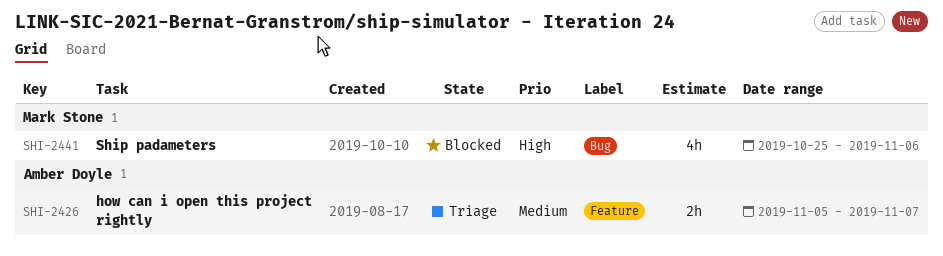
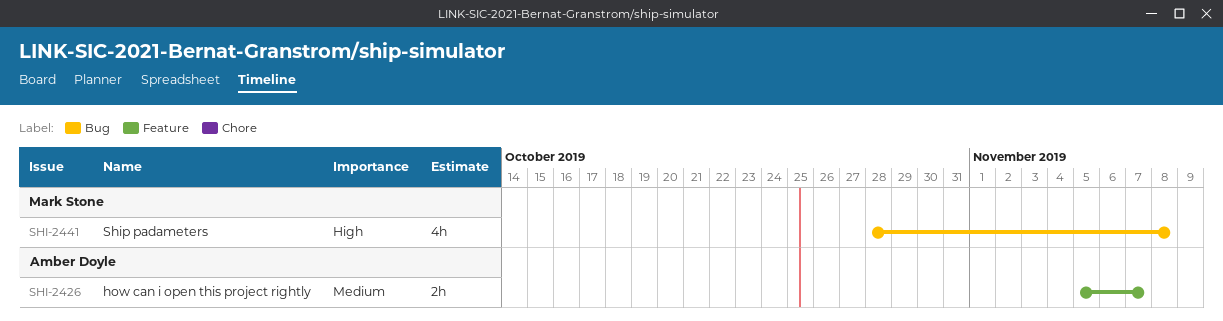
SHI-2441, start: Oct 25 -> Oct 28
SHI-2441, due: Nov 6 -> Nov 8

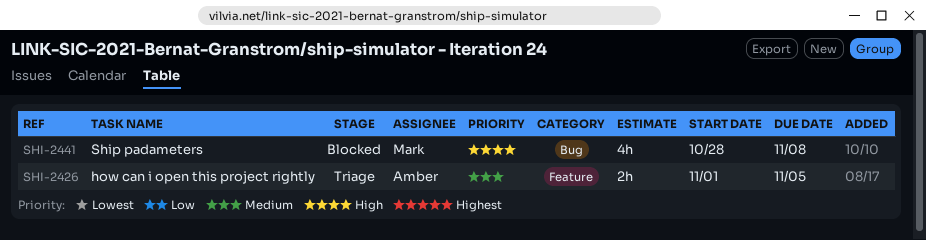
SHI-2426, start: Nov 5 -> Nov 1
SHI-2426, due: Nov 7 -> Nov 5

